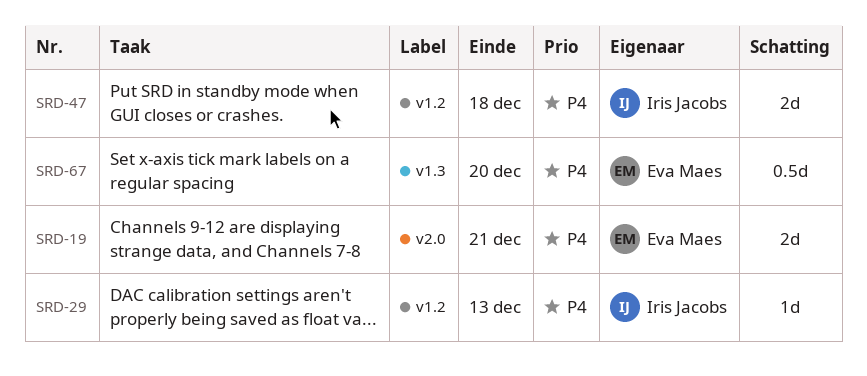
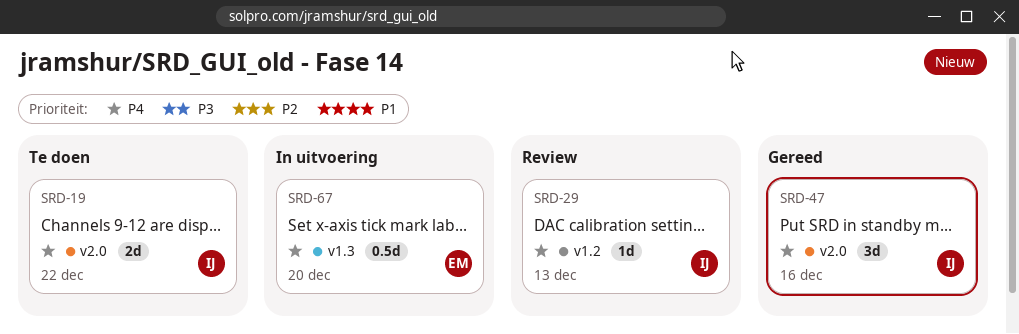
SRD-19, owner: Eva Maes -> Iris Jacobs
SRD-19, due: Dec 21 -> Dec 22
SRD-47, label: v1.2 -> v2.0
SRD-47, estimate: 2d -> 3d
SRD-47, due: Dec 18 -> Dec 16

